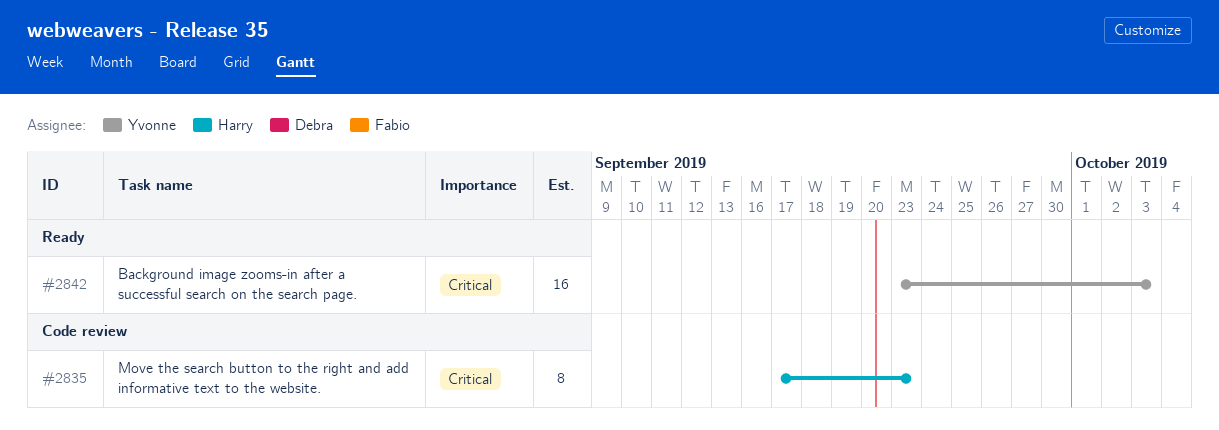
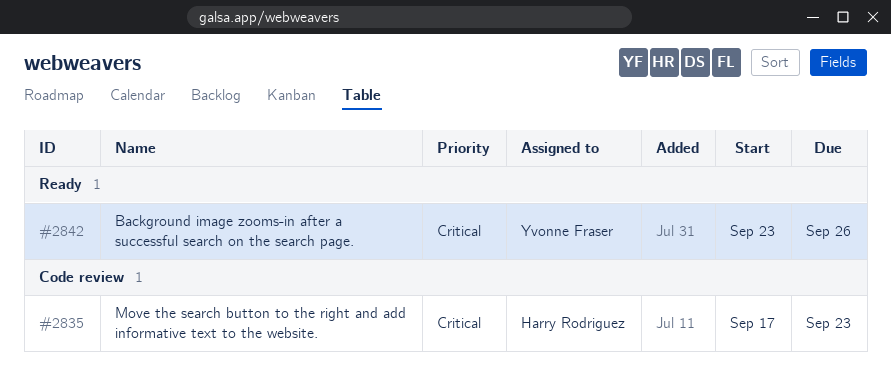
#2842, due: Oct 3 -> Sep 26

